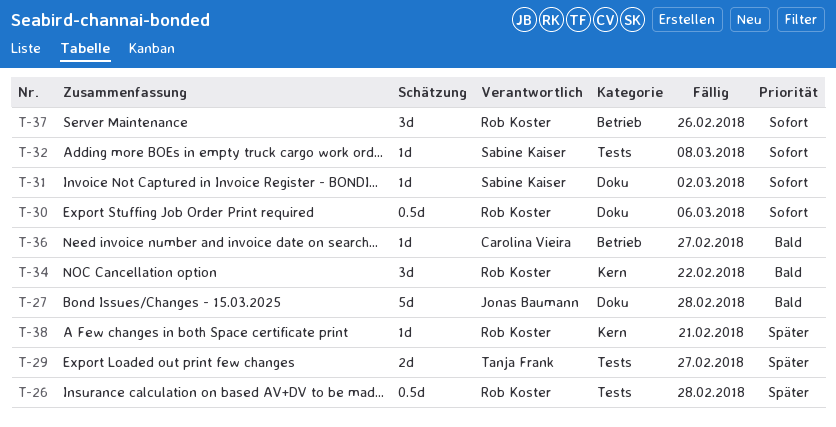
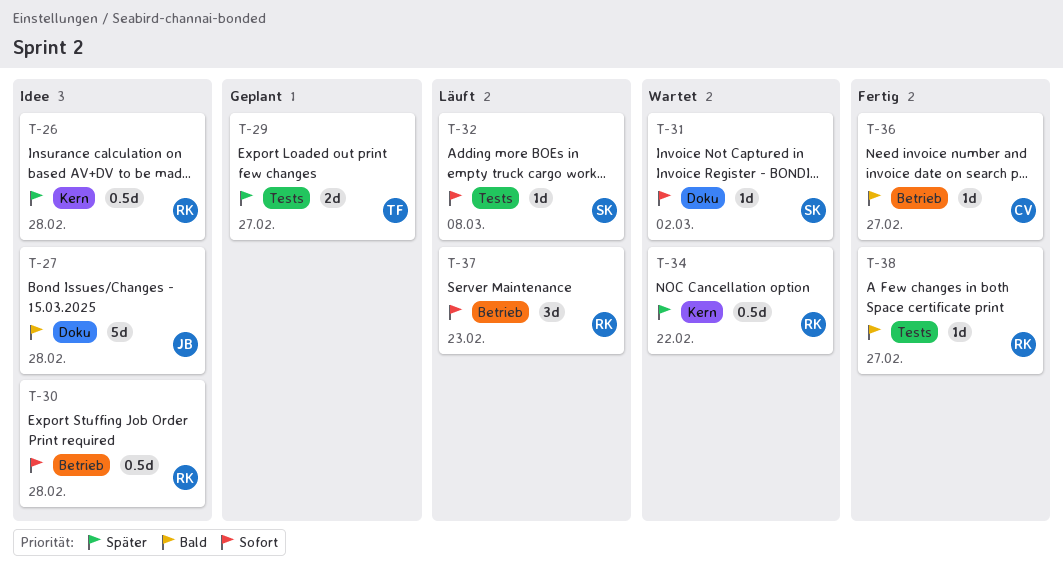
T-26, label: Tests -> Kern
T-30, label: Doku -> Betrieb
T-30, due: Mar 6 -> Feb 28
T-34, priority: Bald -> Später
T-34, estimate: 3d -> 0.5d
T-37, due: Feb 26 -> Feb 23
T-38, priority: Später -> Bald
T-38, label: Kern -> Tests
T-38, due: Feb 21 -> Feb 27

